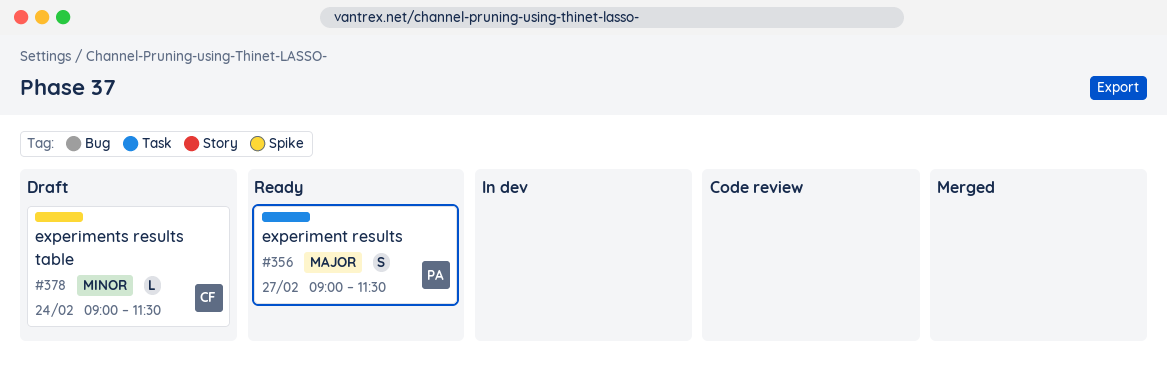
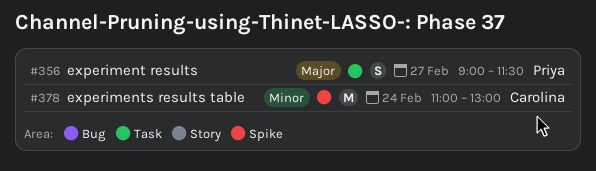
#378, estimate: L -> M
#378, begins: 09:00 -> 11:00
#378, ends: 11:30 -> 13:00

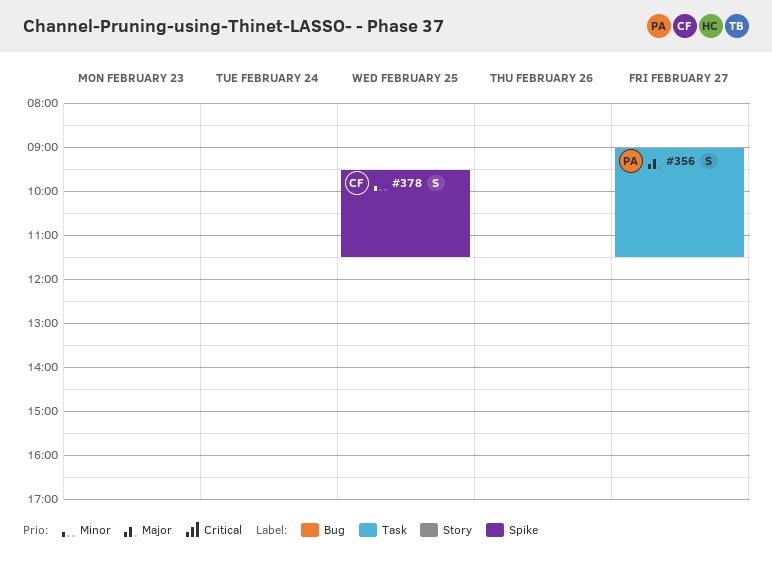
#378, estimate: M -> S
#378, day: Feb 24 -> Feb 25
#378, begins: 11:00 -> 09:30
#378, ends: 13:00 -> 11:30

